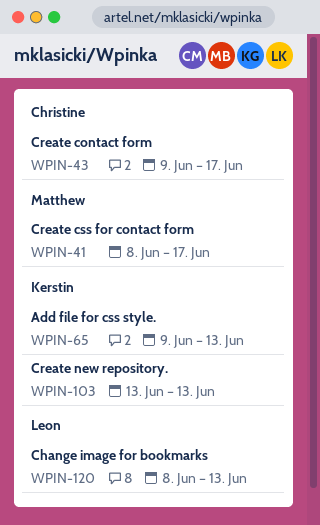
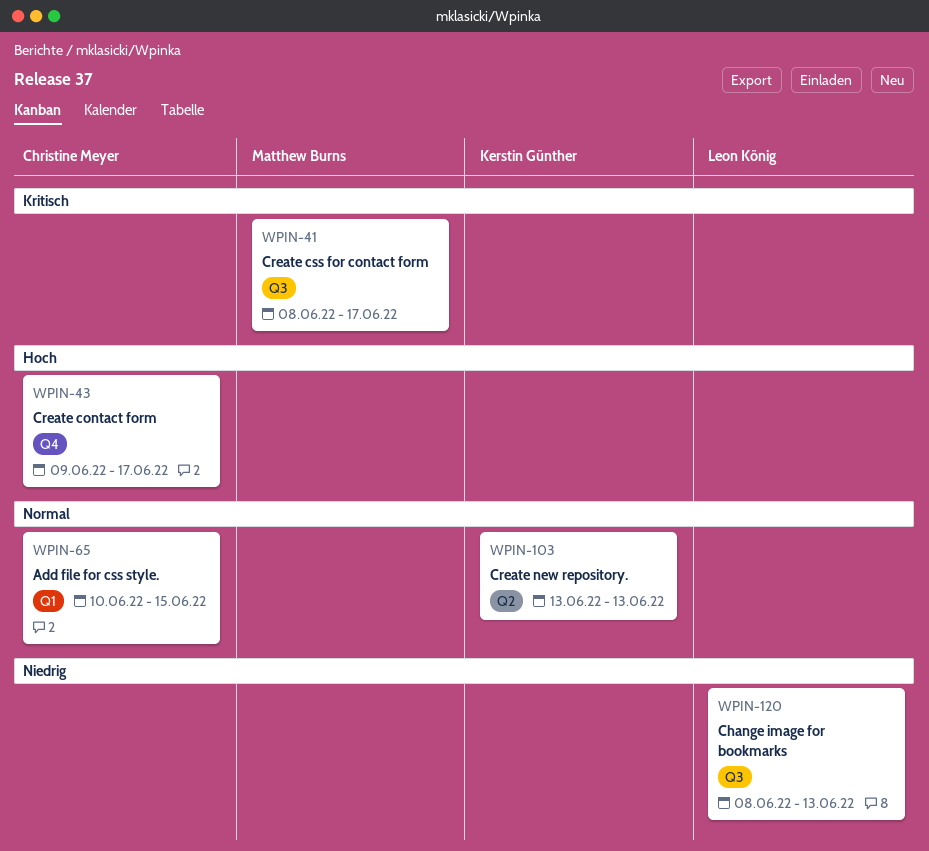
WPIN-65, owner: Kerstin Günther -> Christine Meyer
WPIN-65, start: Jun 9 -> Jun 10
WPIN-65, due: Jun 13 -> Jun 15

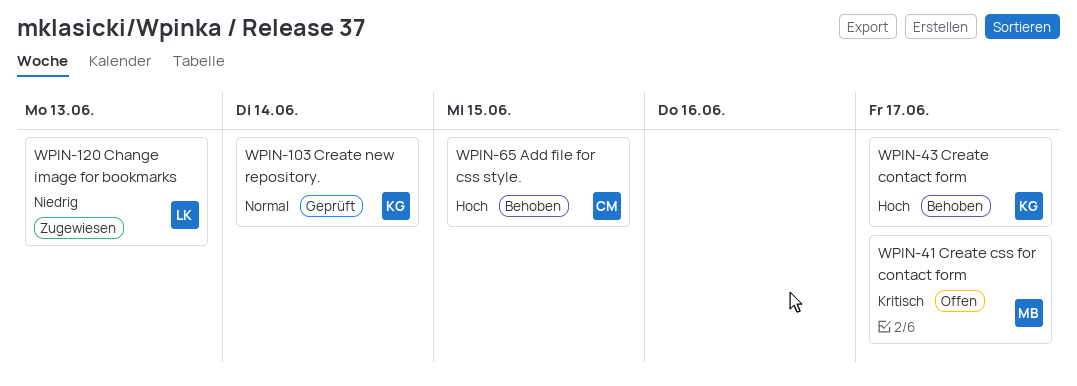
WPIN-43, owner: Christine Meyer -> Kerstin Günther
WPIN-65, priority: Normal -> Hoch
WPIN-103, due: Jun 13 -> Jun 14

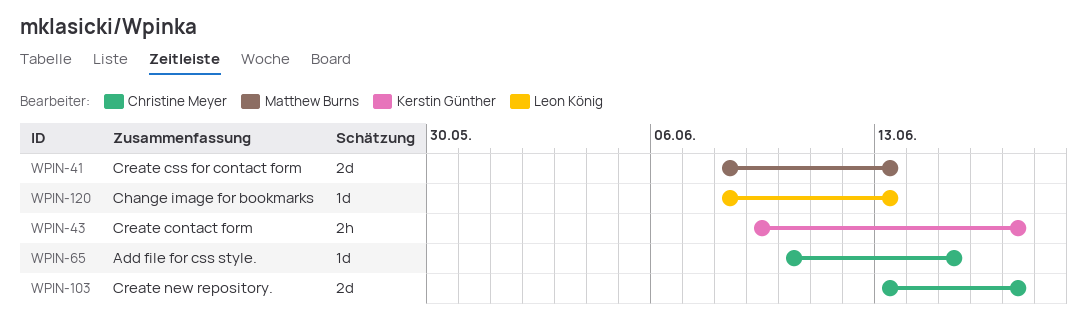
WPIN-41, due: Jun 17 -> Jun 13
WPIN-103, owner: Kerstin Günther -> Christine Meyer
WPIN-103, due: Jun 14 -> Jun 17

